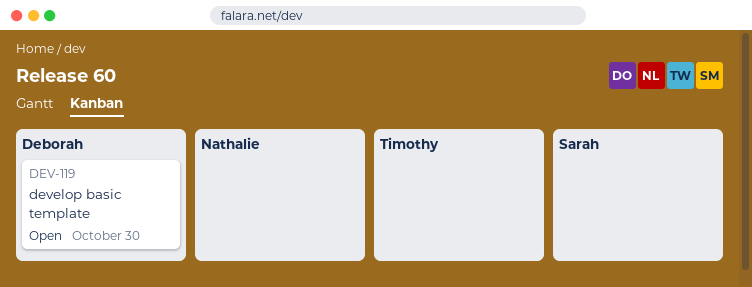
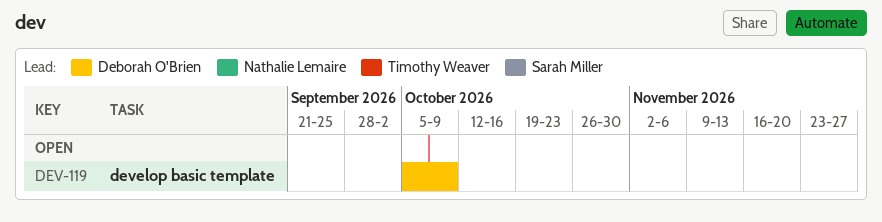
DEV-119, due: Oct 30 -> Oct 9

